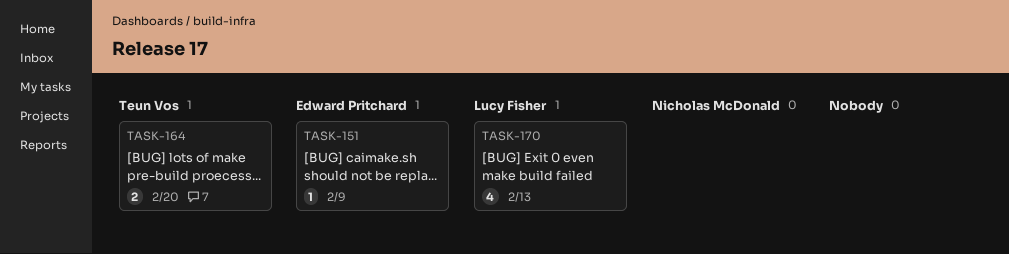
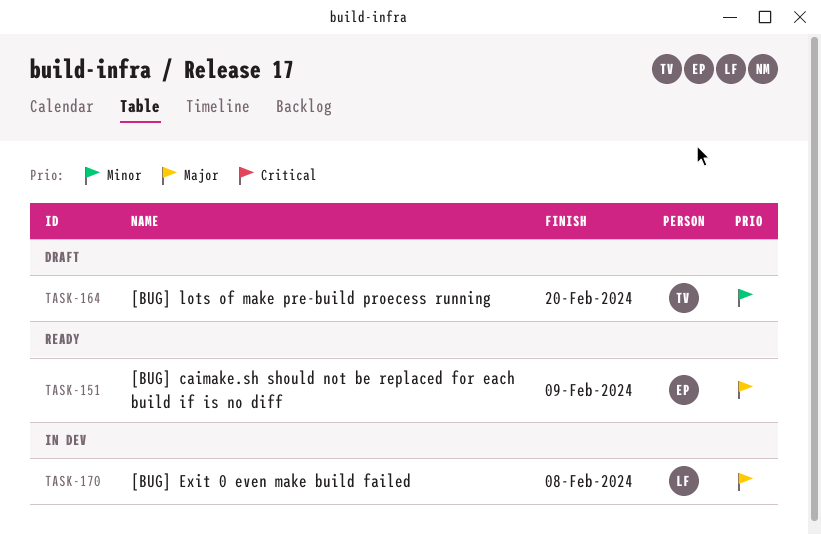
TASK-170, due: Feb 13 -> Feb 8

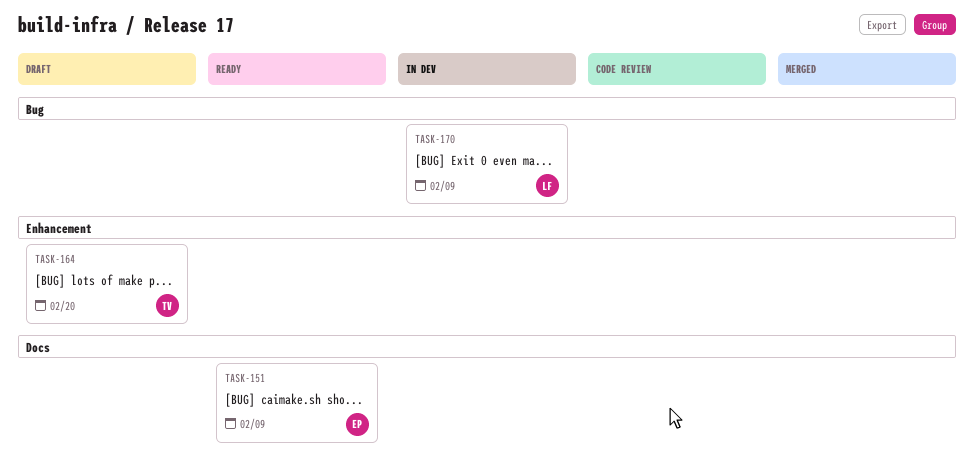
TASK-170, due: Feb 8 -> Feb 9

